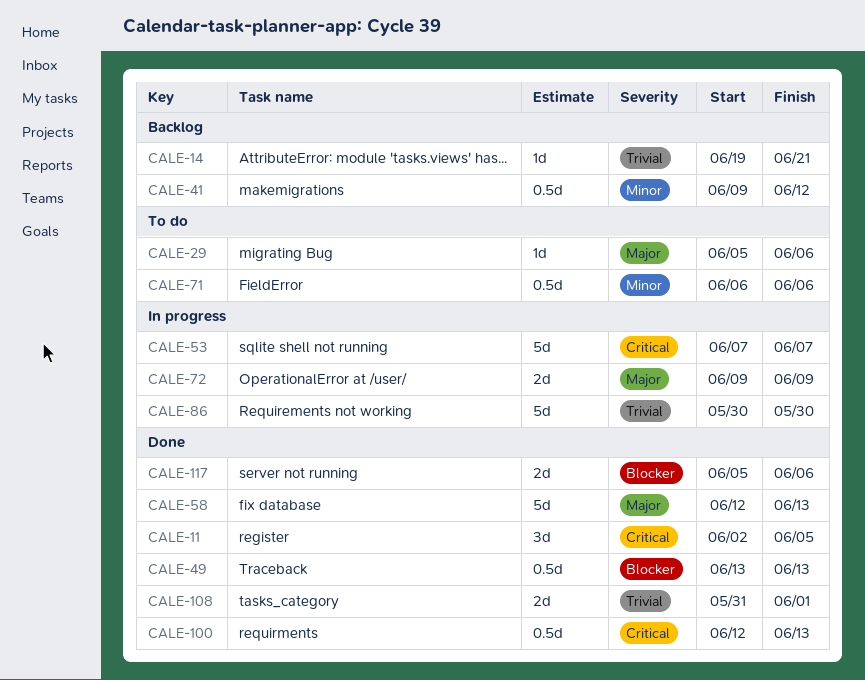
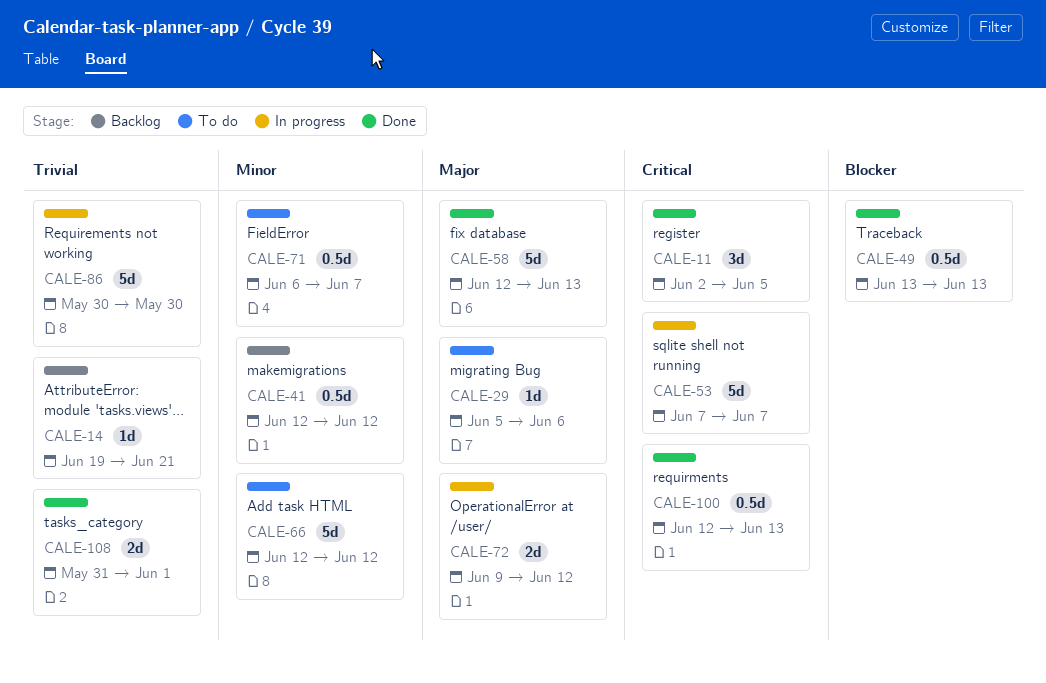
CALE-41, start: Jun 9 -> Jun 12
CALE-66: none -> present
CALE-71, due: Jun 6 -> Jun 7
CALE-72, due: Jun 9 -> Jun 12
CALE-117: present -> none

